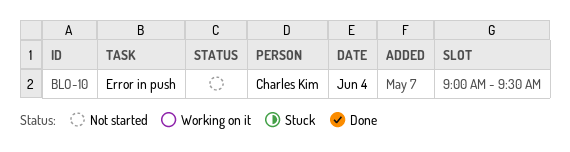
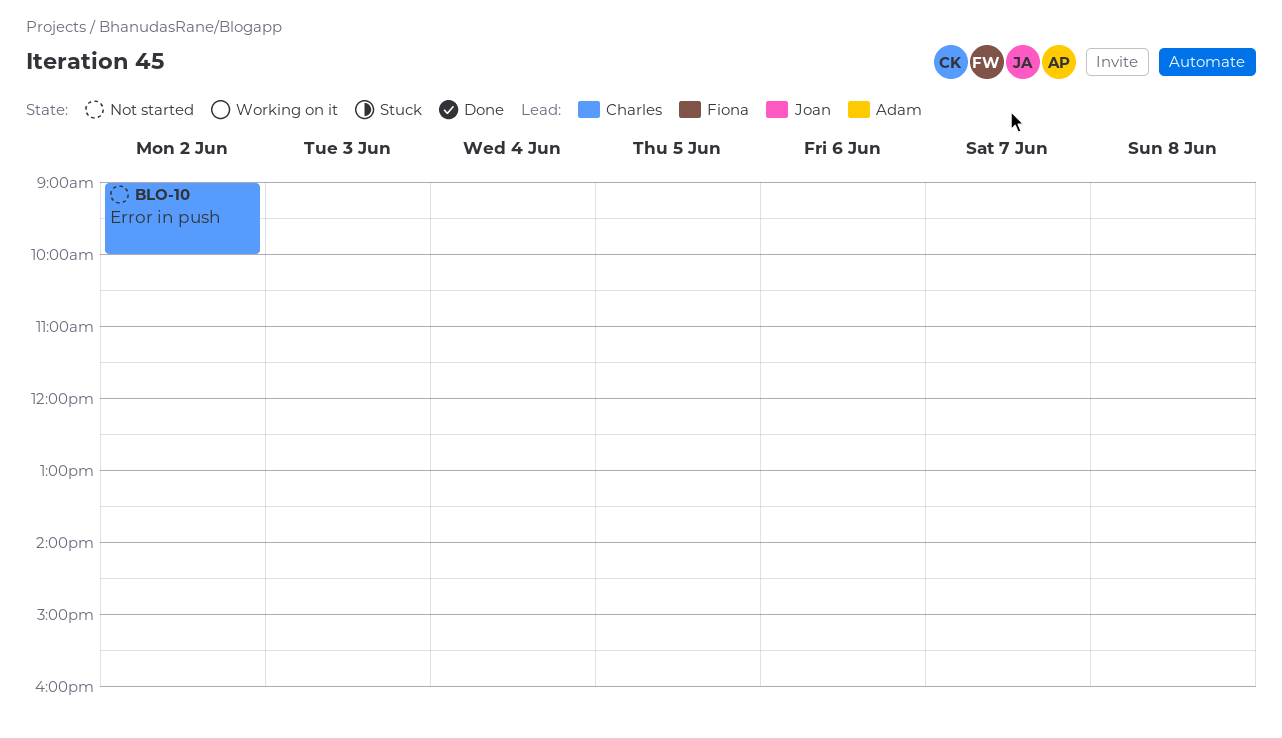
BLO-10, day: Jun 4 -> Jun 2
BLO-10, ends: 09:30 -> 10:00

